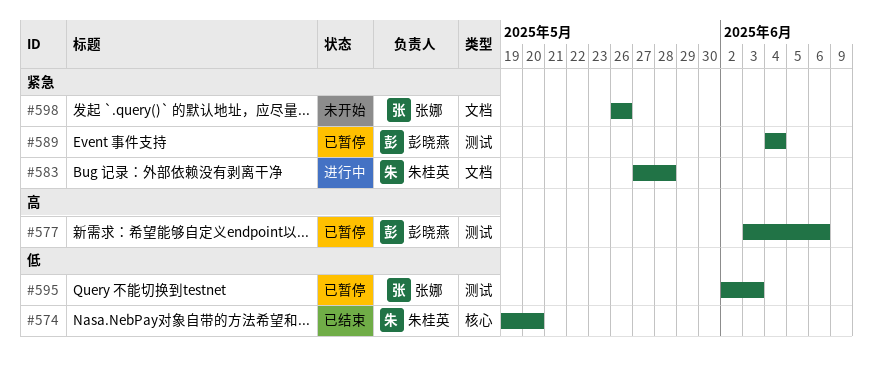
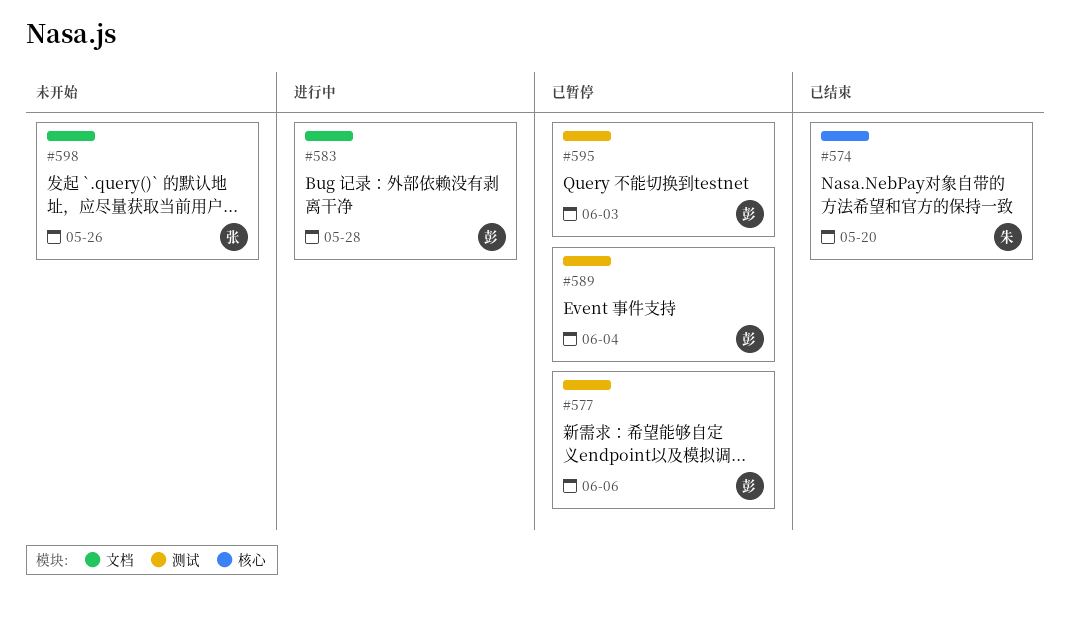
#583, owner: 朱桂英 -> 彭晓燕
#595, owner: 张娜 -> 彭晓燕

